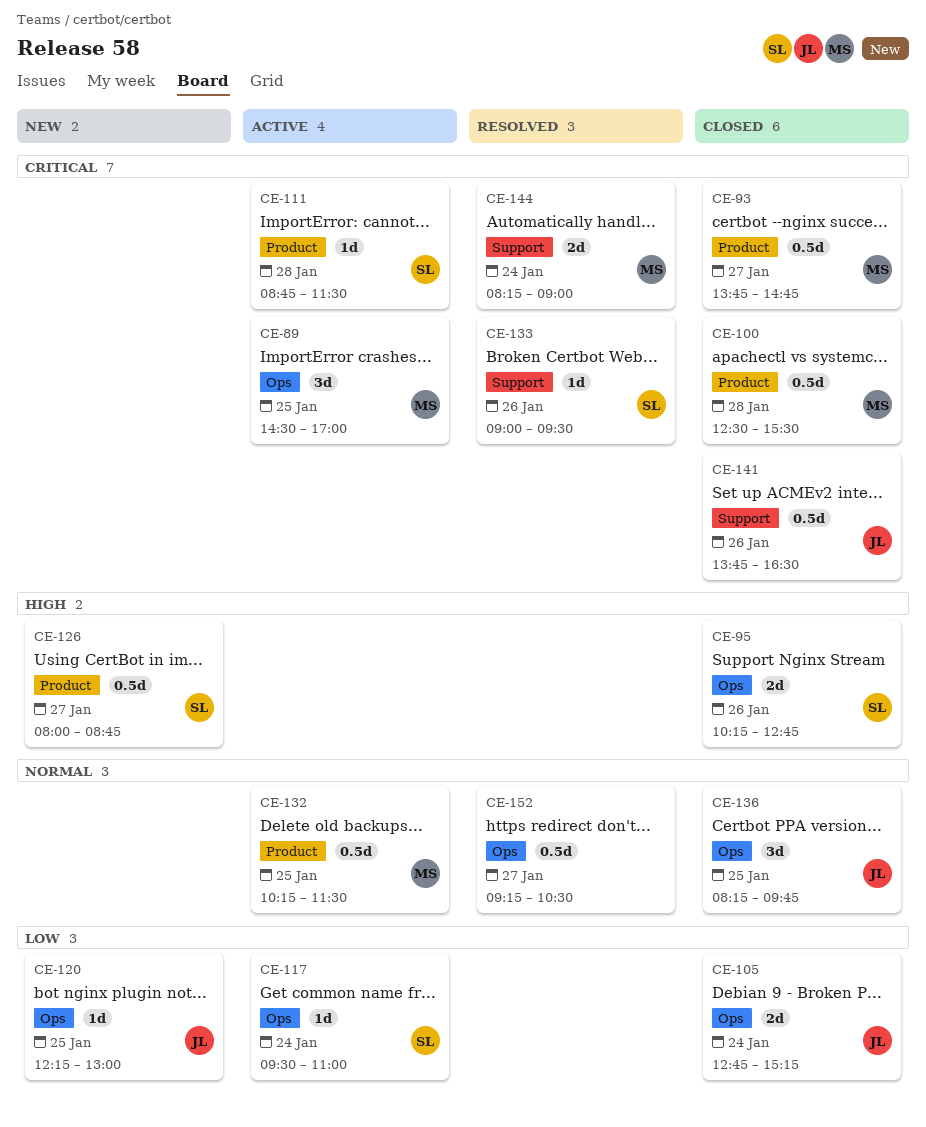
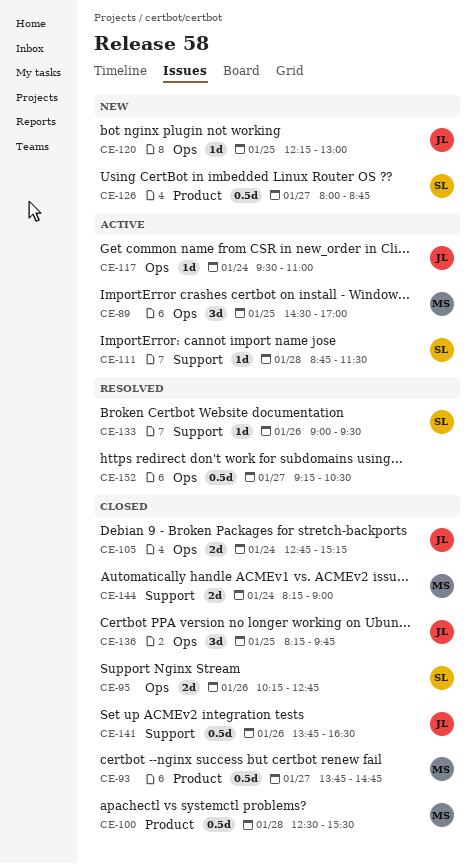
CE-111, label: Product -> Support
CE-117, owner: SL -> JL
CE-132: present -> none
CE-144, status: Resolved -> Closed

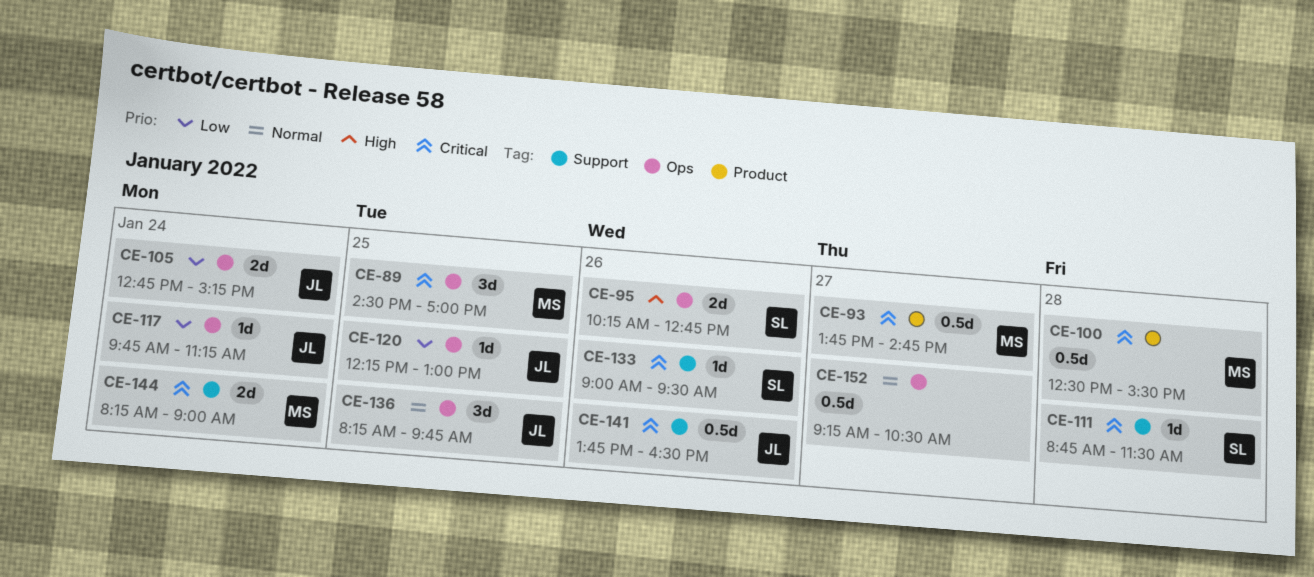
CE-117, begins: 09:30 -> 09:45
CE-117, ends: 11:00 -> 11:15
CE-126: present -> none

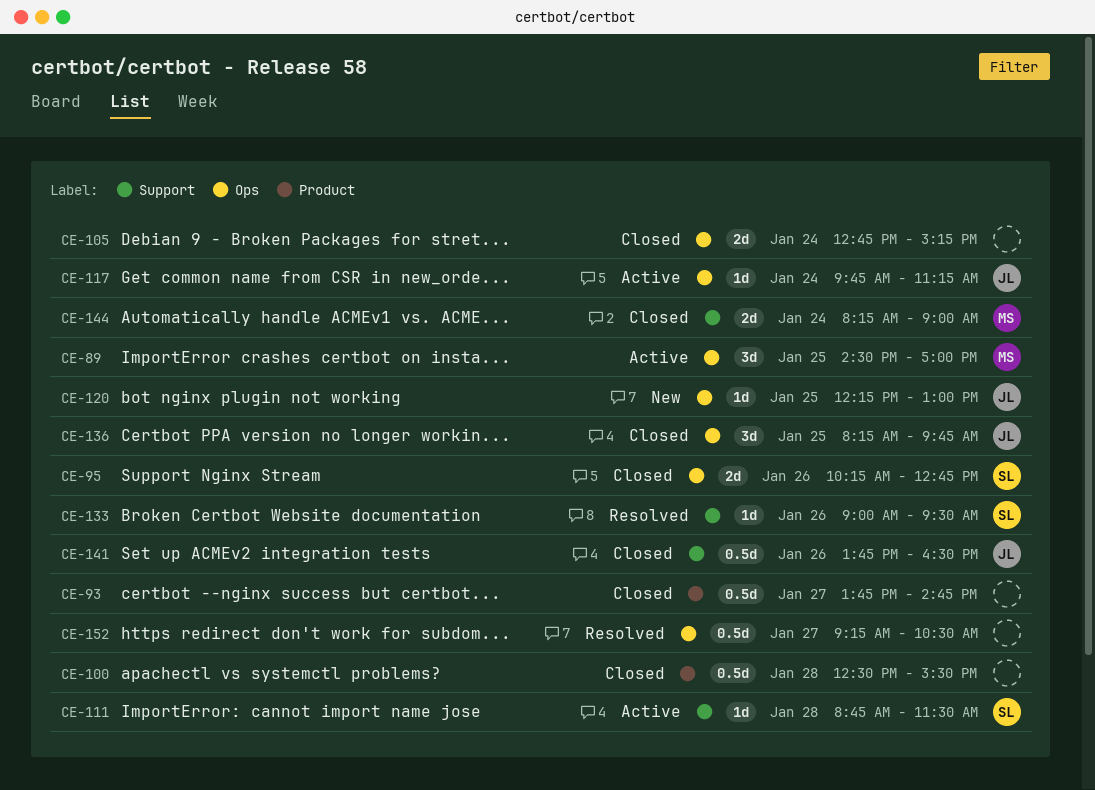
CE-93, owner: MS -> none
CE-100, owner: MS -> none
CE-105, owner: JL -> none

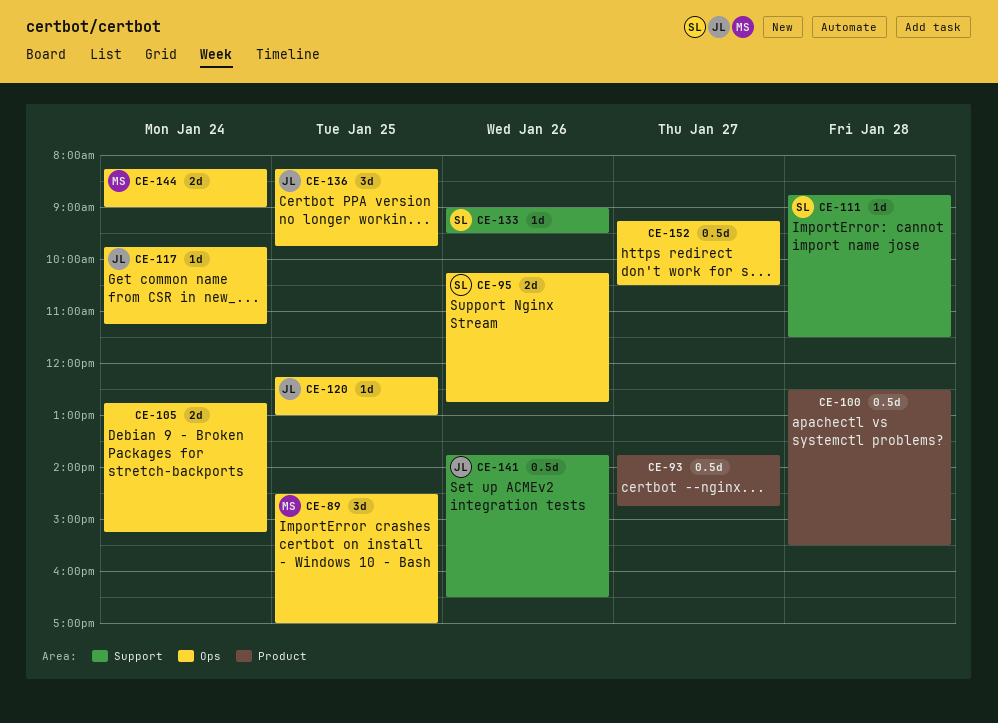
CE-144, label: Support -> Ops

